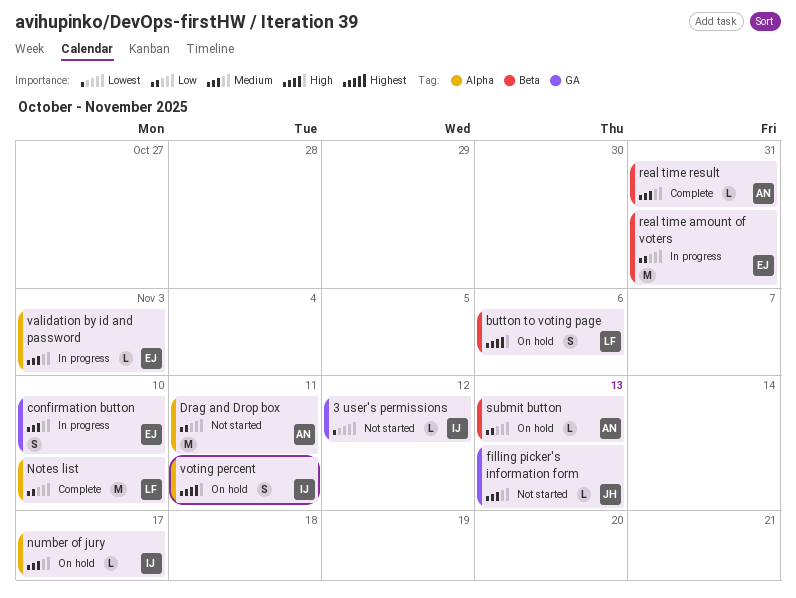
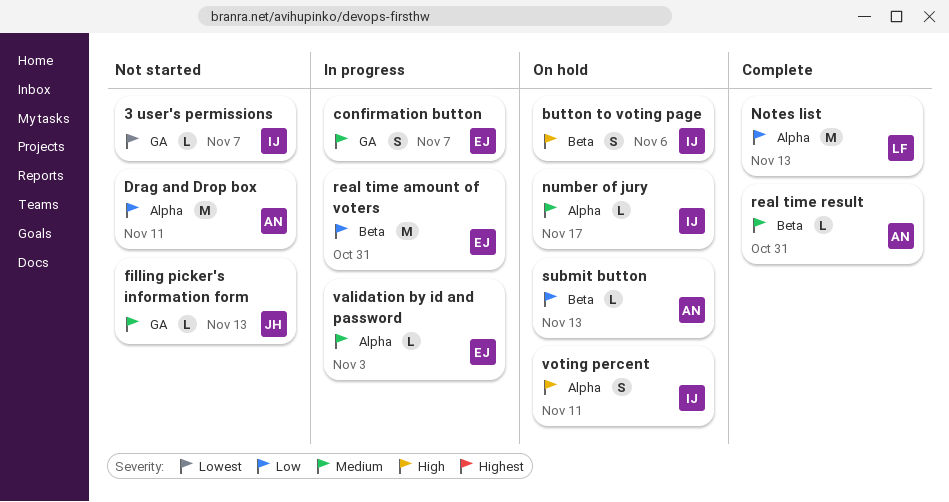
3 user's permissions, due: Nov 12 -> Nov 7
button to voting page, owner: LF -> IJ
confirmation button, due: Nov 10 -> Nov 7
Notes list, due: Nov 10 -> Nov 13

